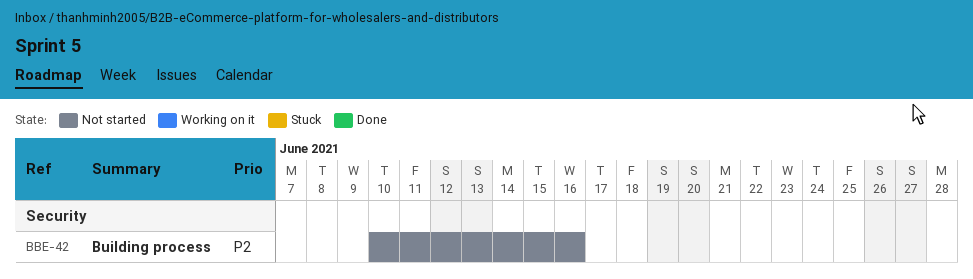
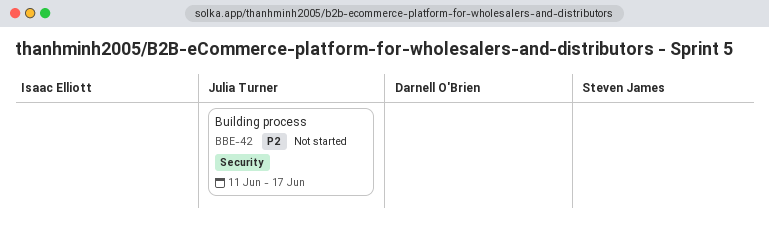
BBE-42, start: Jun 10 -> Jun 11
BBE-42, due: Jun 16 -> Jun 17

